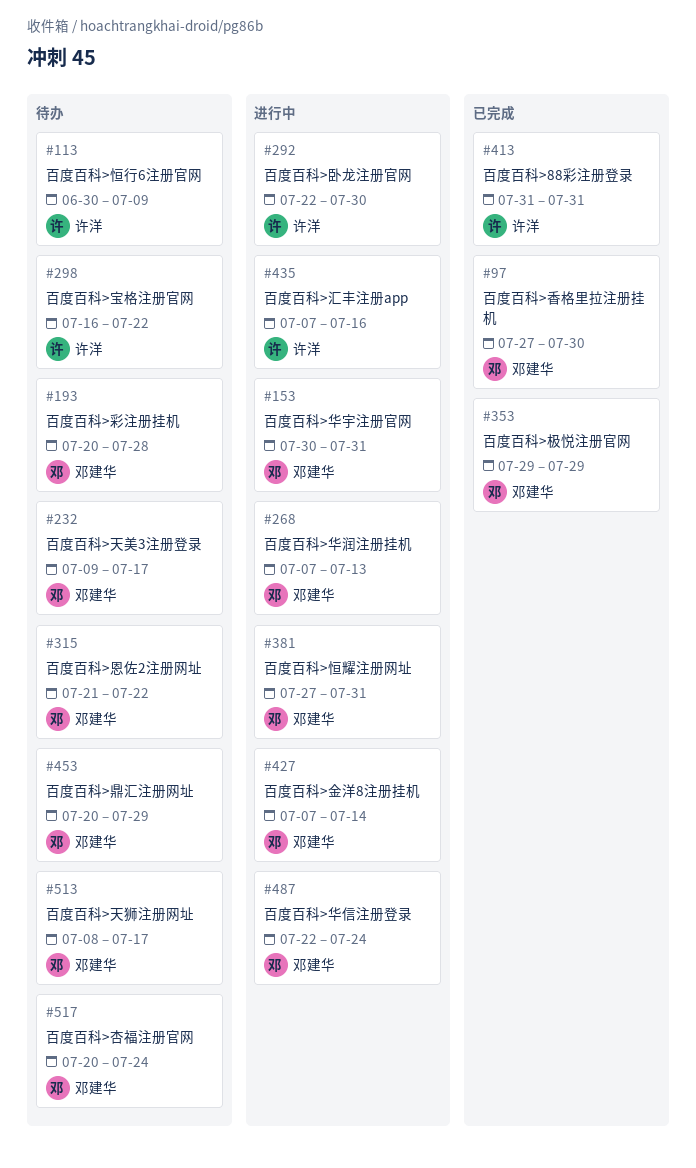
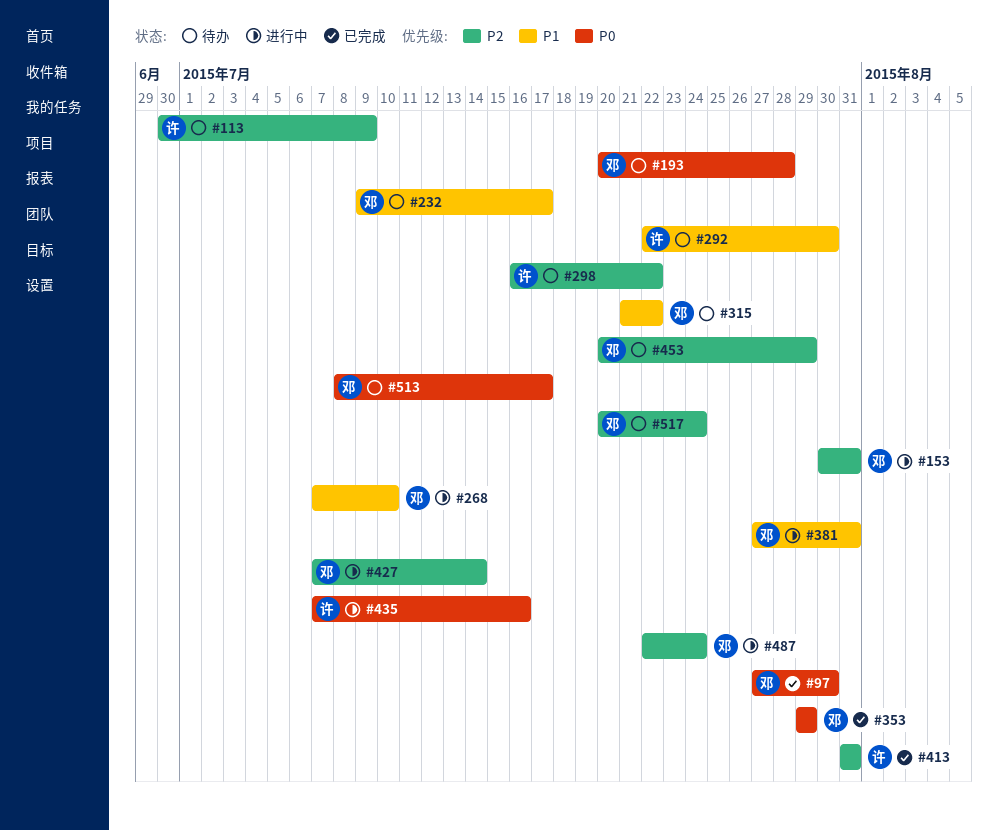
#268, due: Jul 13 -> Jul 10
#292, status: 进行中 -> 待办

